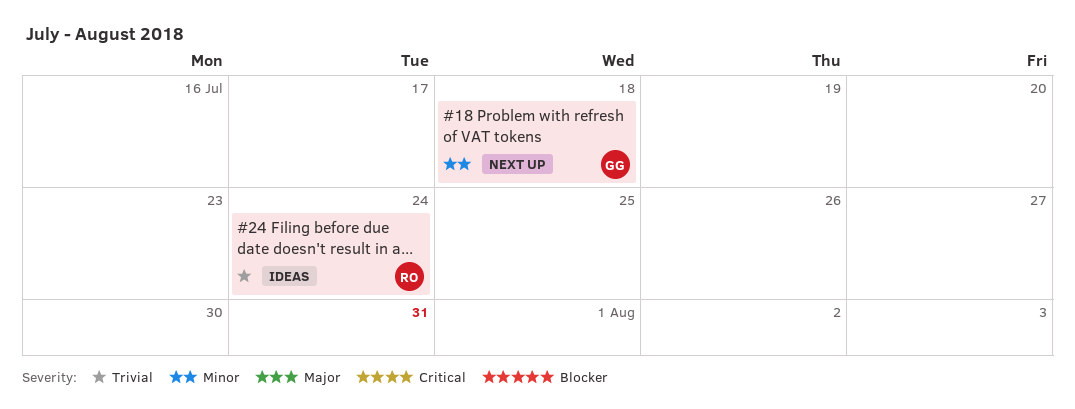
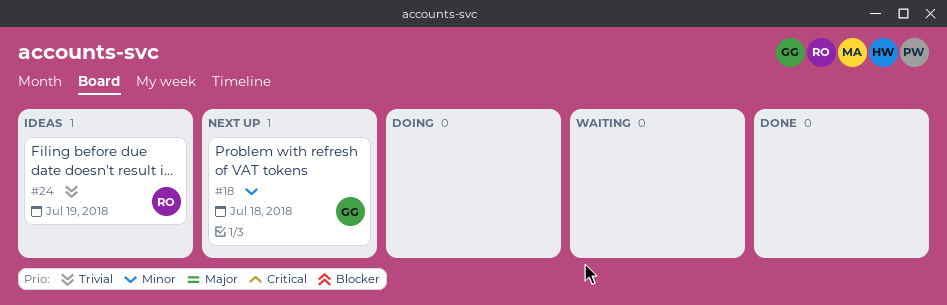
#24, due: Jul 24 -> Jul 19

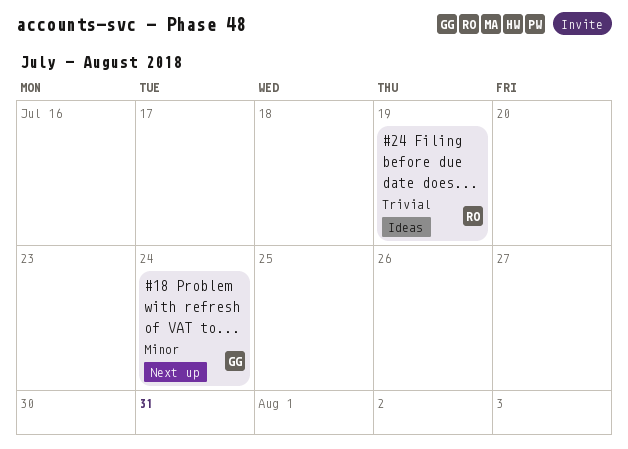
#18, due: Jul 18 -> Jul 24

